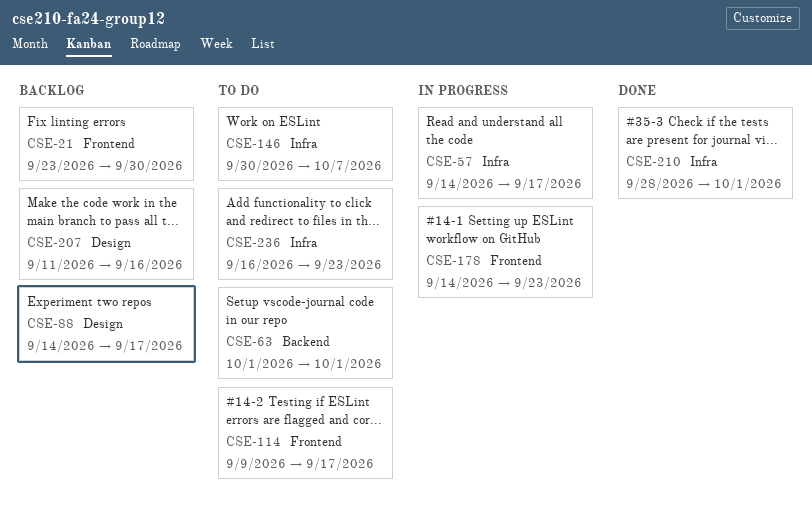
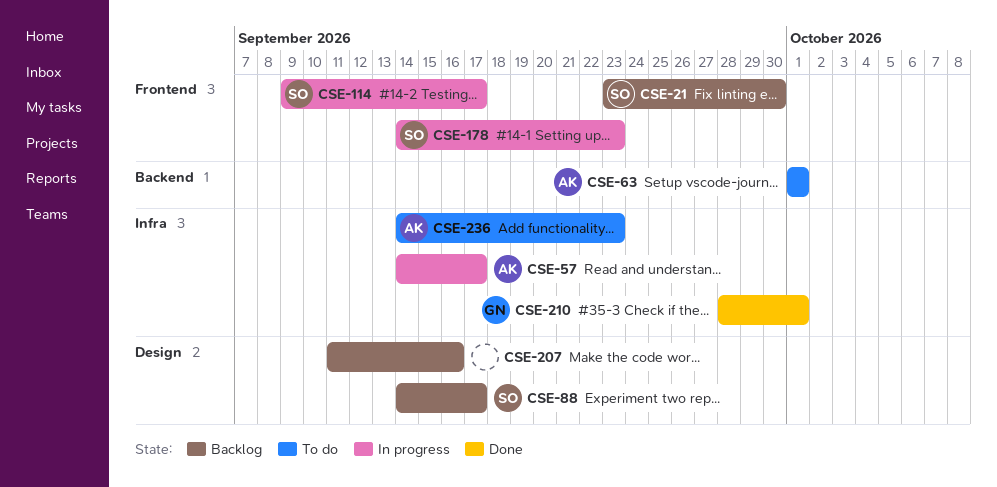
CSE-114, status: To do -> In progress
CSE-146: present -> none
CSE-236, start: Sep 16 -> Sep 14

